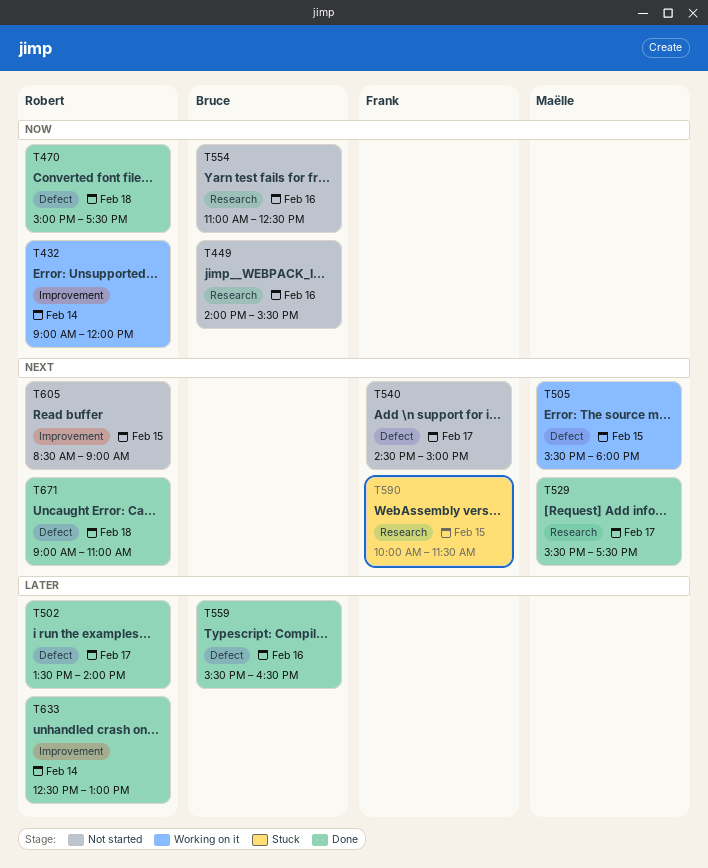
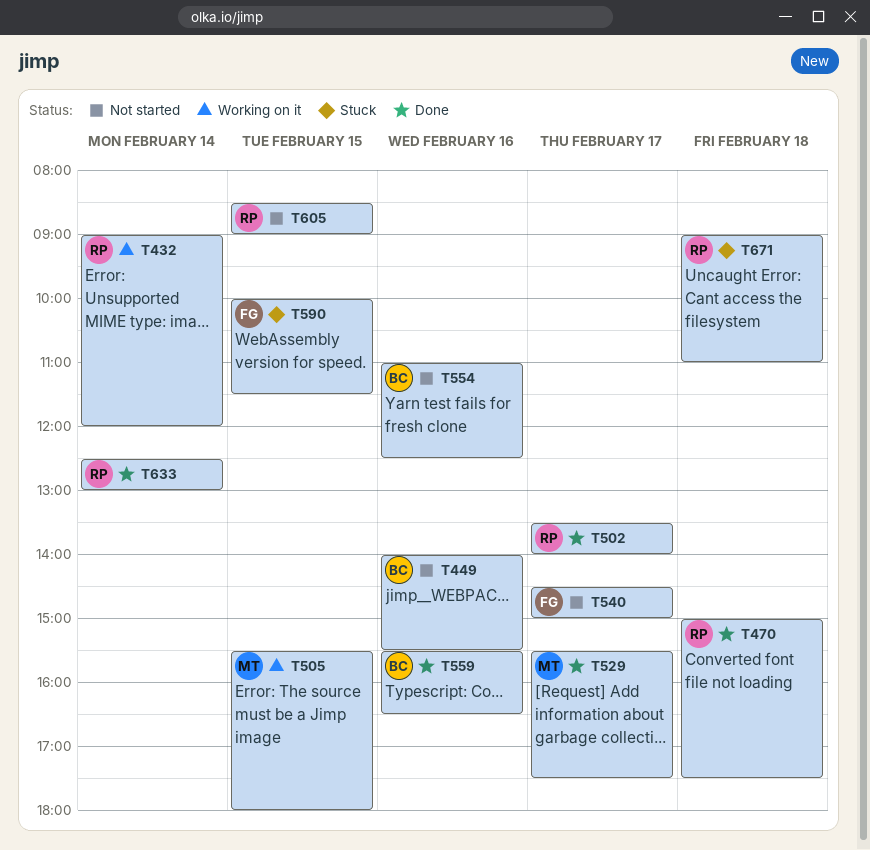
T671, status: Done -> Stuck

